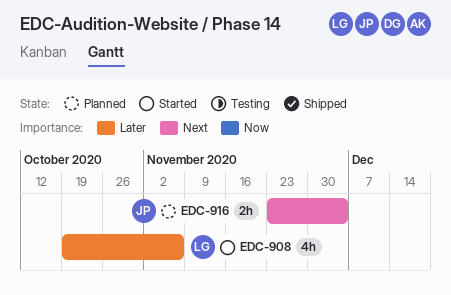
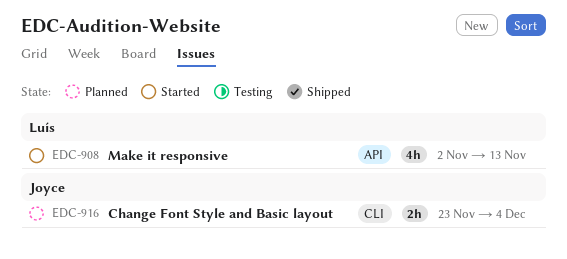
EDC-908, start: Oct 19 -> Nov 2
EDC-908, due: Nov 6 -> Nov 13

